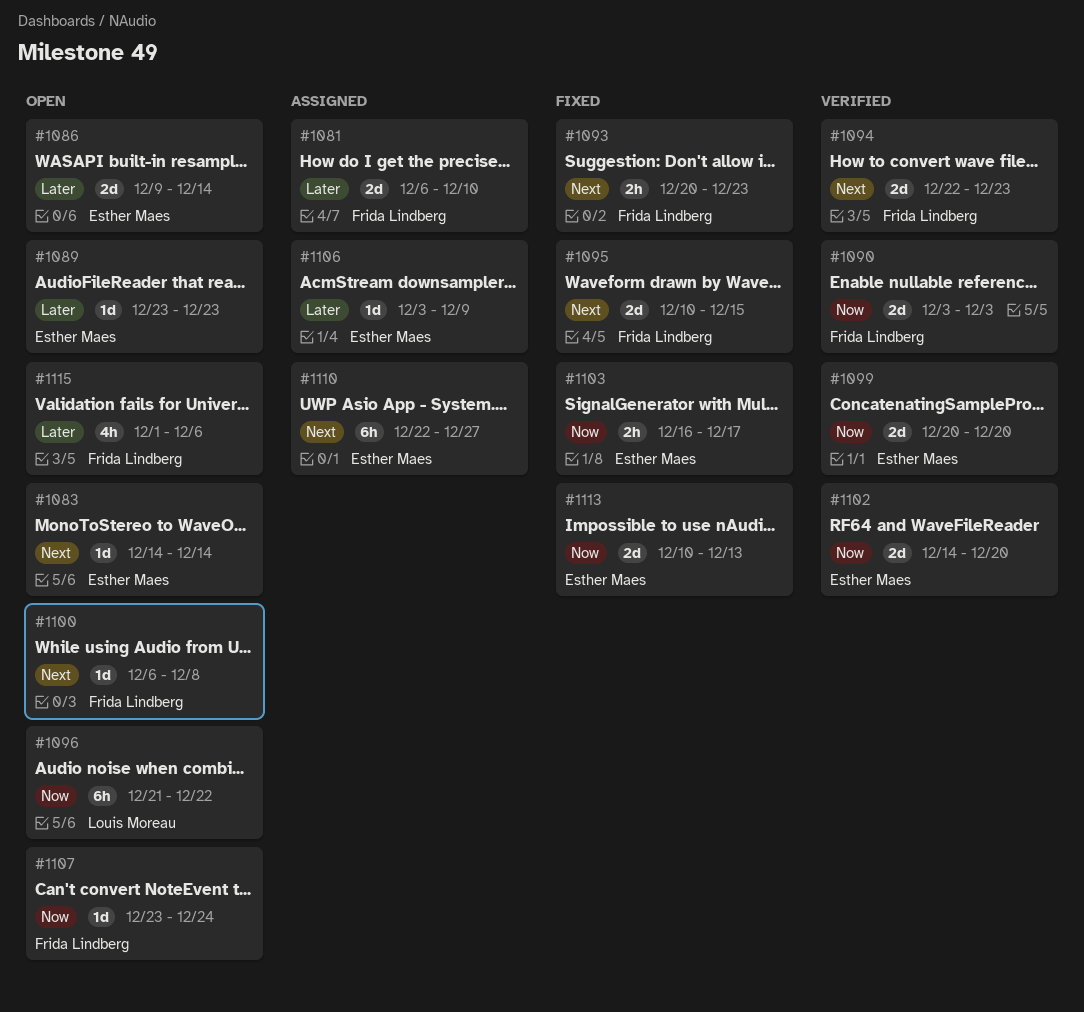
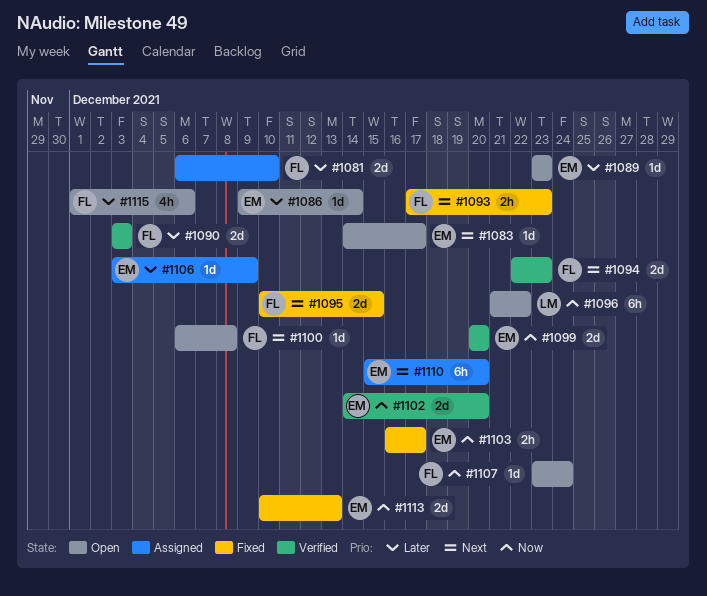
#1083, due: Dec 14 -> Dec 17
#1086, estimate: 2d -> 1d
#1090, priority: Now -> Later
#1093, start: Dec 20 -> Dec 17
#1110, start: Dec 22 -> Dec 15
#1110, due: Dec 27 -> Dec 20

